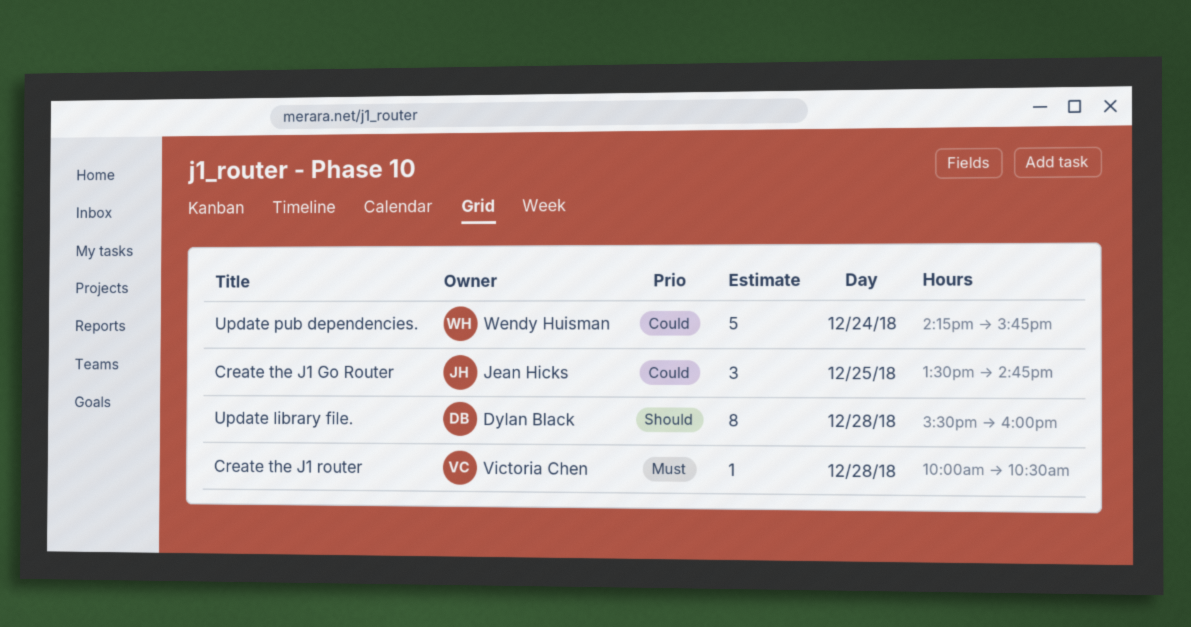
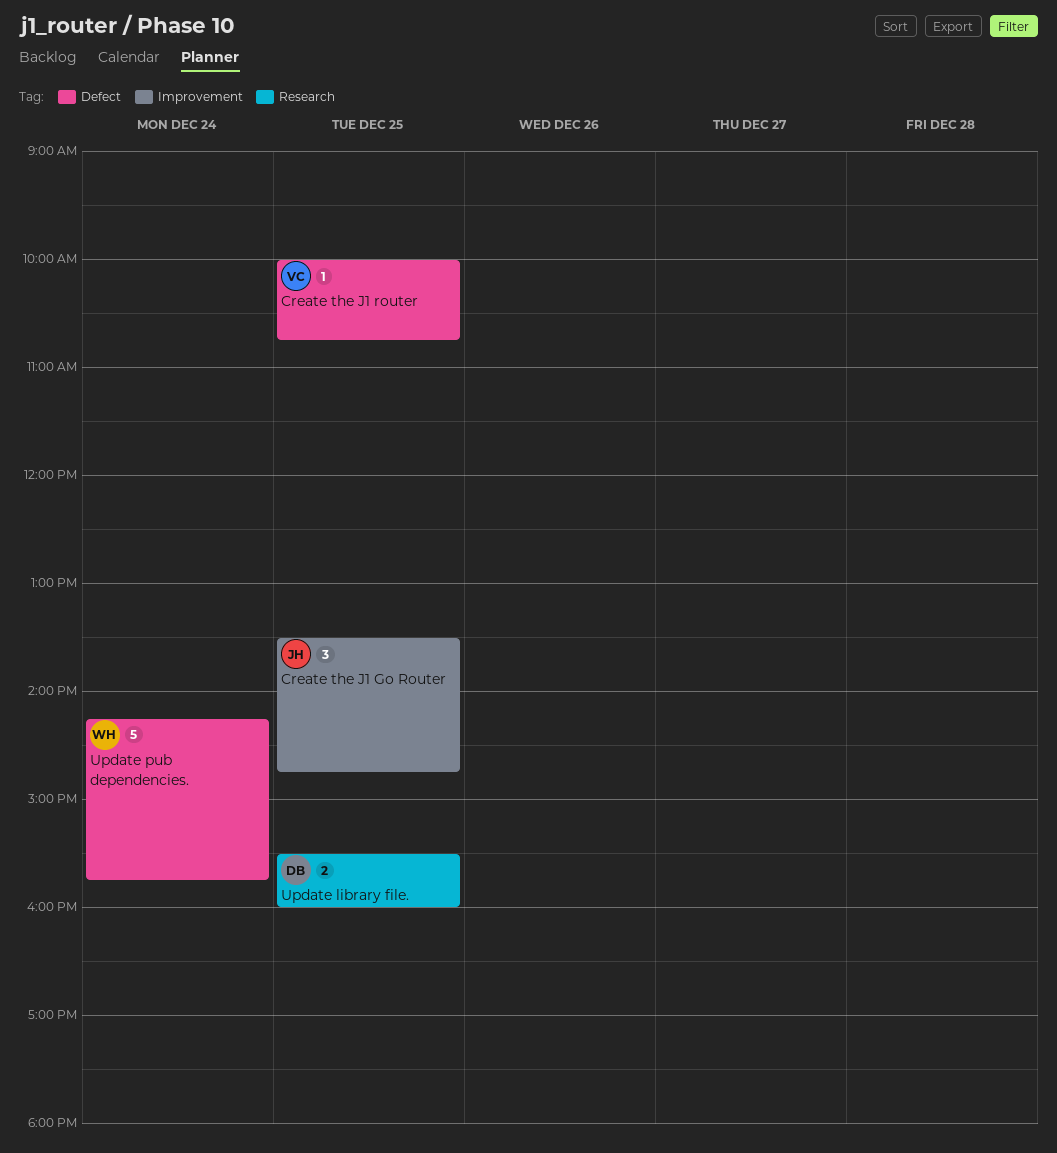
Create the J1 router, day: Dec 28 -> Dec 25
Create the J1 router, ends: 10:30 -> 10:45
Update library file., estimate: 8 -> 2
Update library file., day: Dec 28 -> Dec 25

